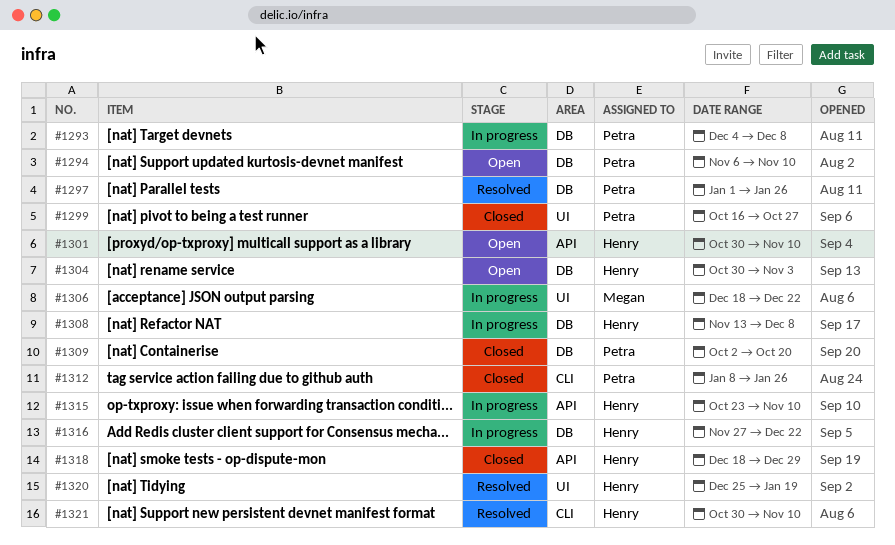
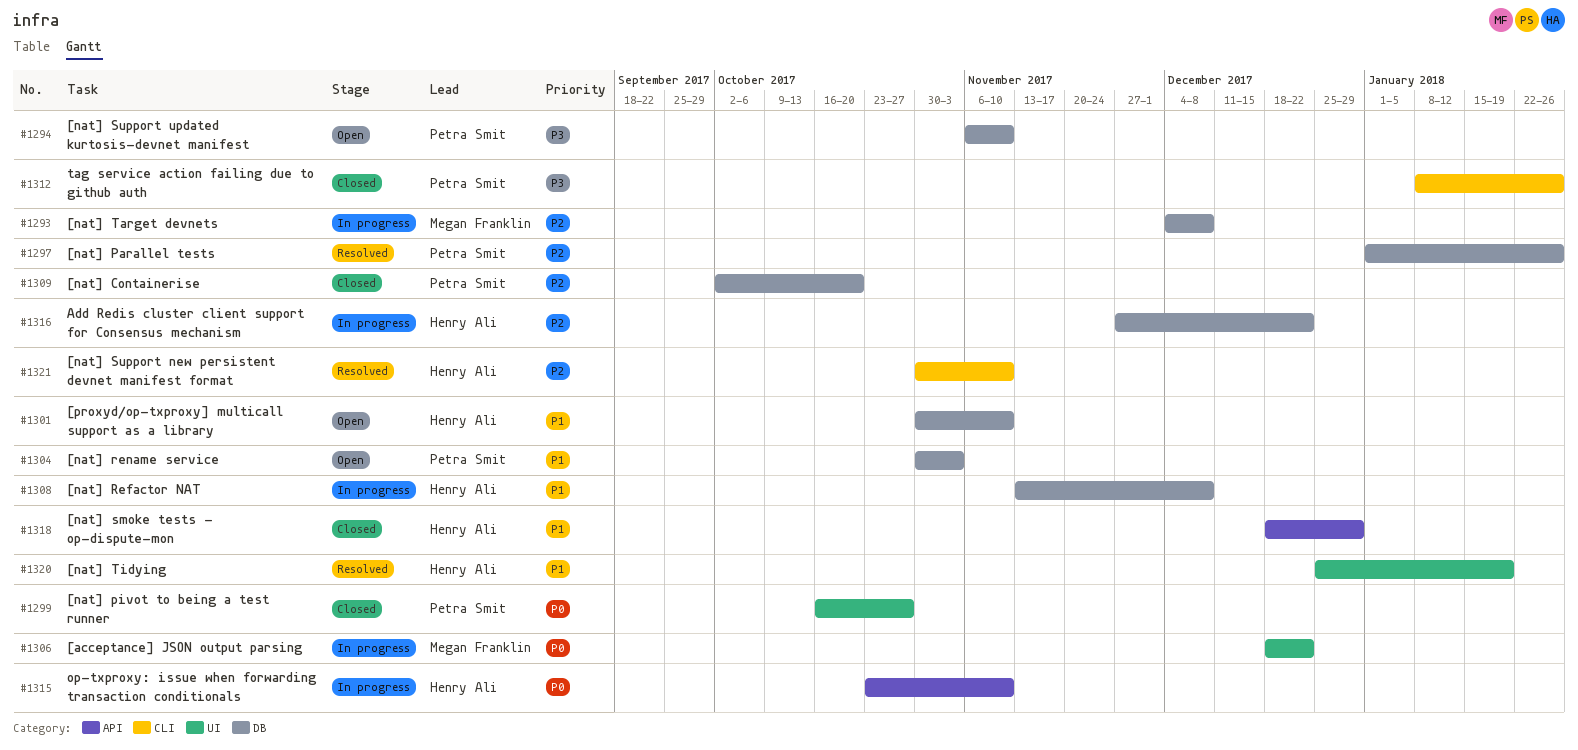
#1293, owner: Petra Smit -> Megan Franklin
#1301, label: API -> DB
#1304, owner: Henry Ali -> Petra Smit

